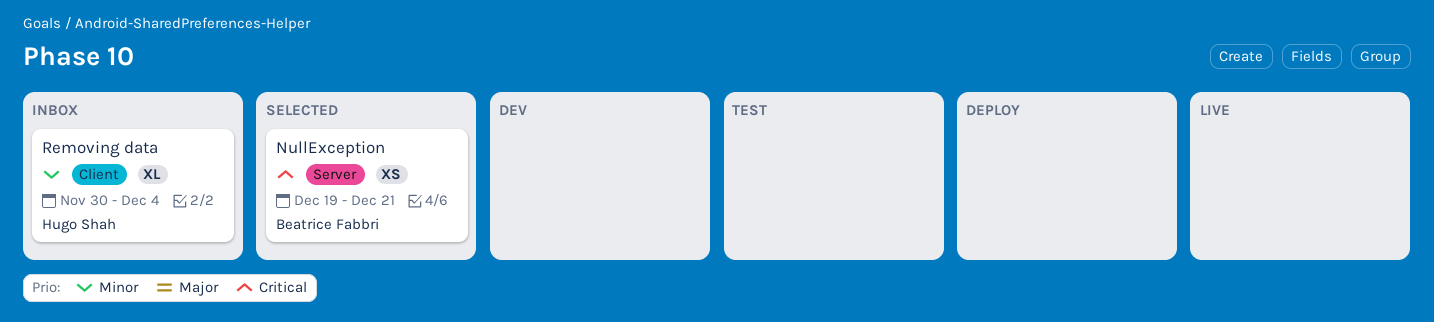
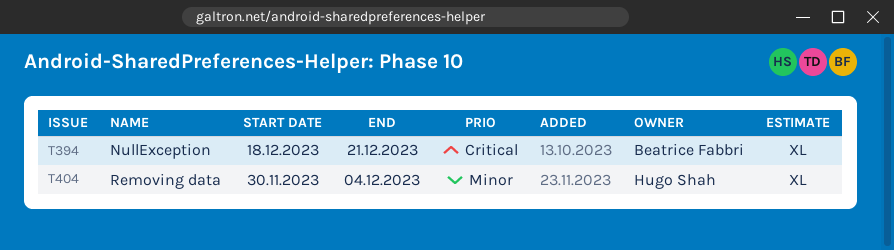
NullException, estimate: XS -> XL
NullException, start: Dec 19 -> Dec 18

